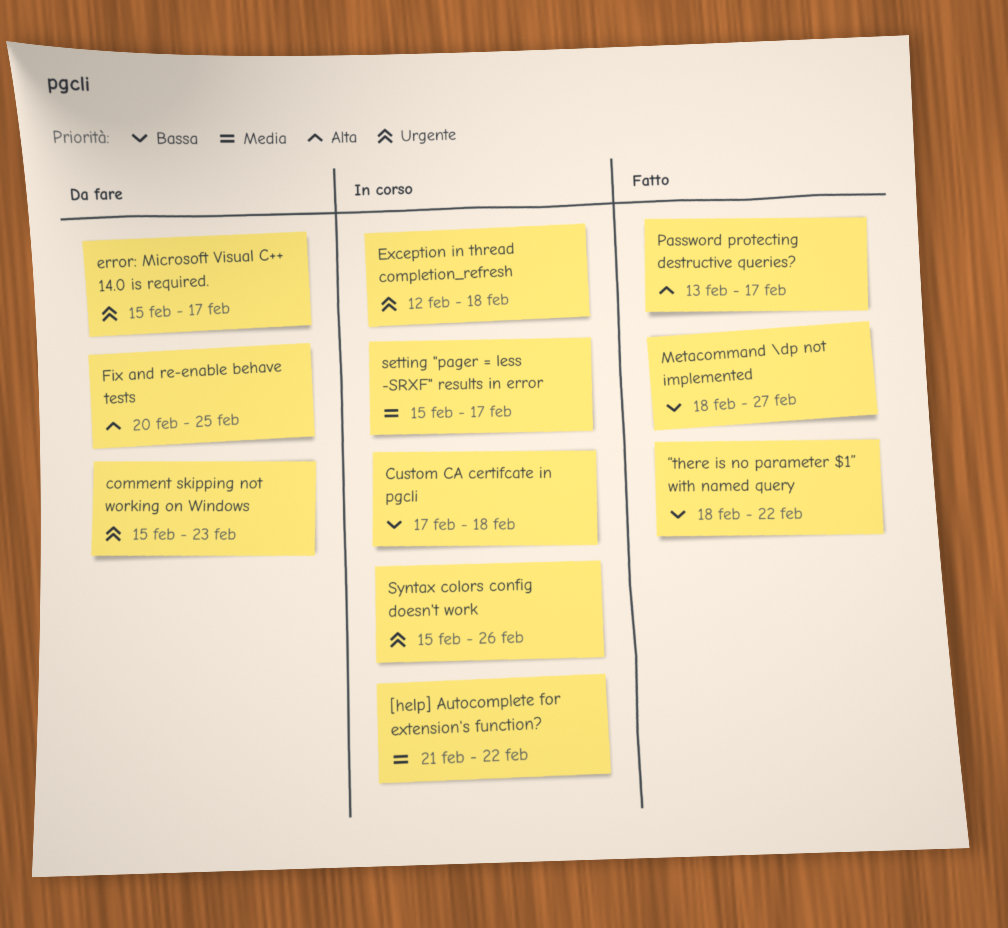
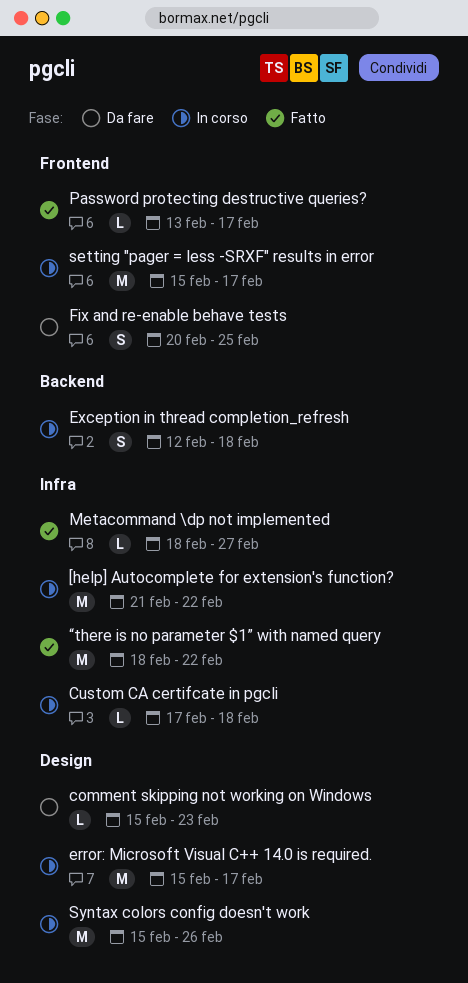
error: Microsoft Visual C++ 14.0 is required., status: Da fare -> In corso

